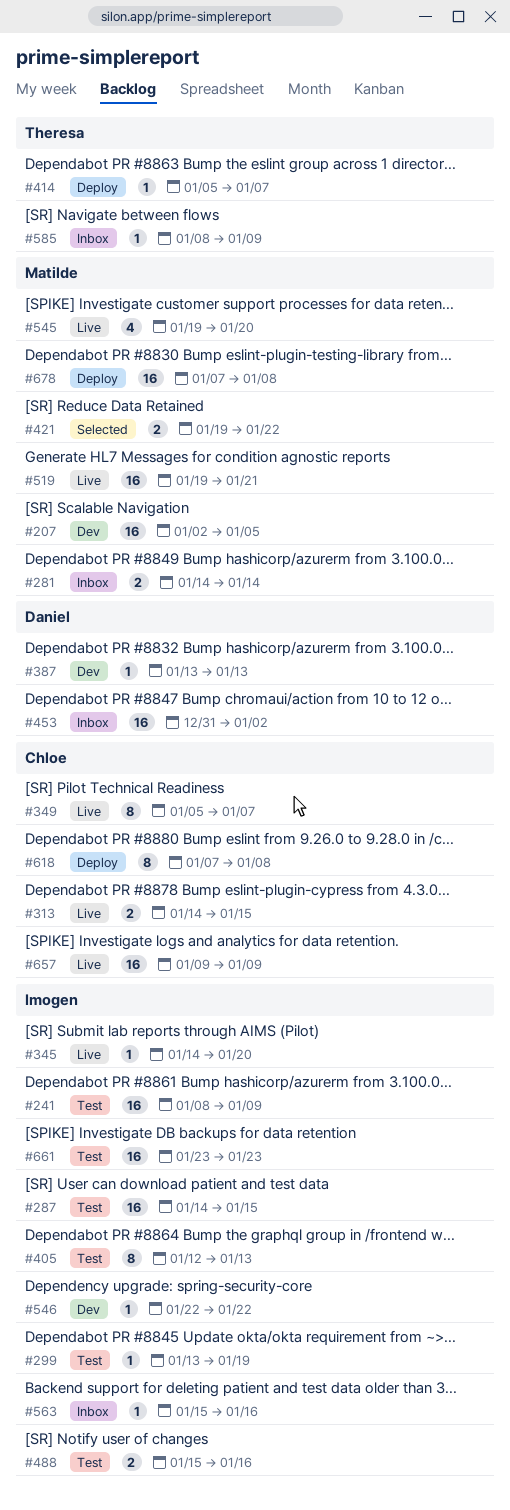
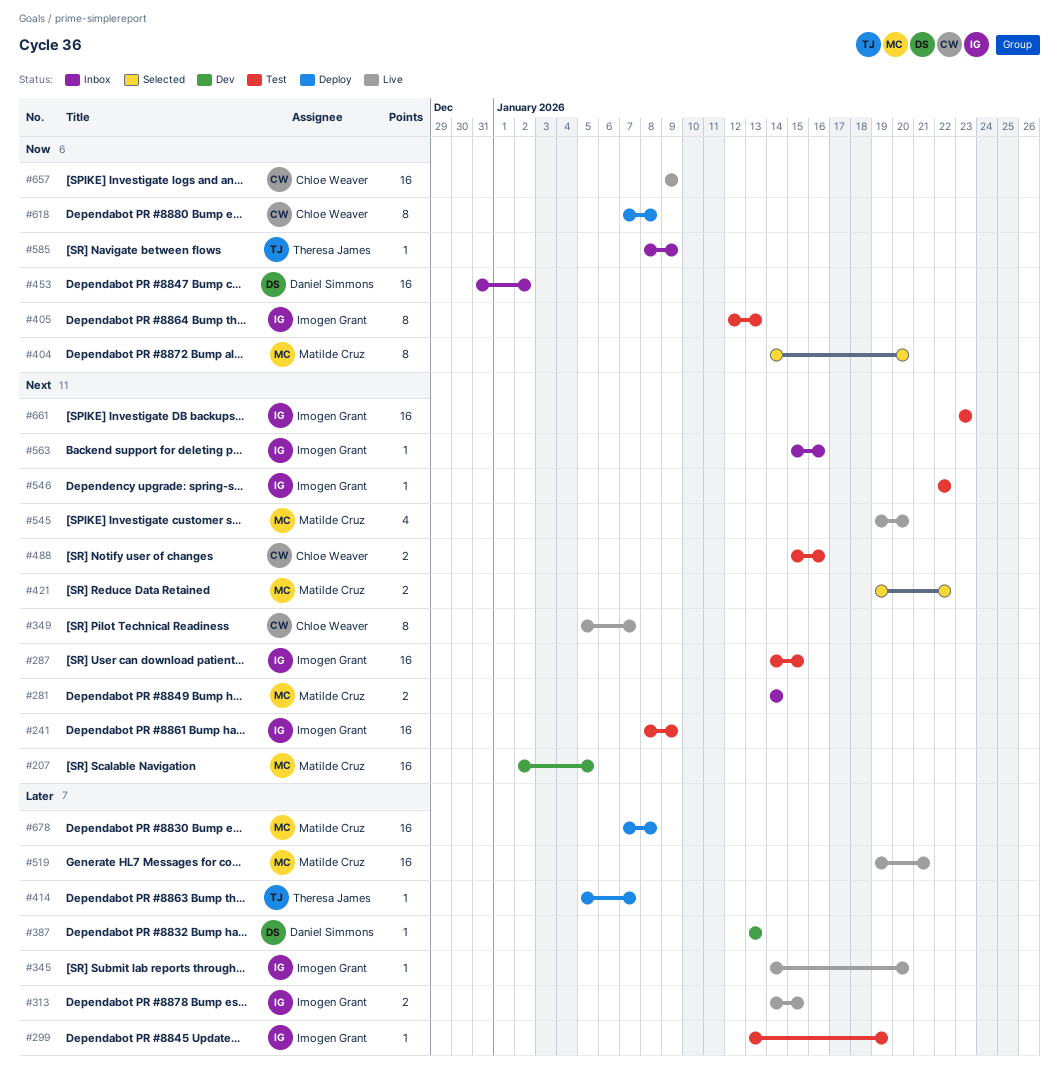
#313, owner: Chloe Weaver -> Imogen Grant
#404: none -> present
#488, owner: Imogen Grant -> Chloe Weaver
#546, status: Dev -> Test

